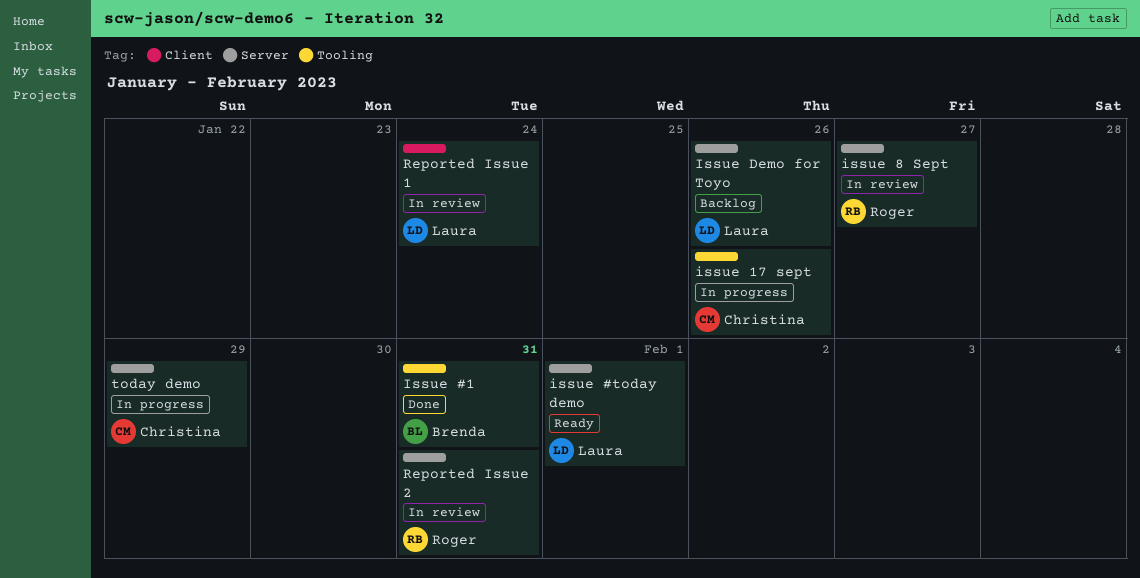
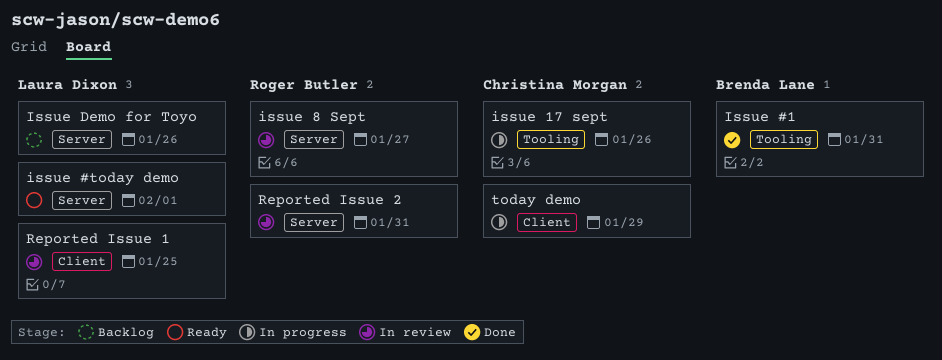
Reported Issue 1, due: Jan 24 -> Jan 25
today demo, label: Server -> Client

